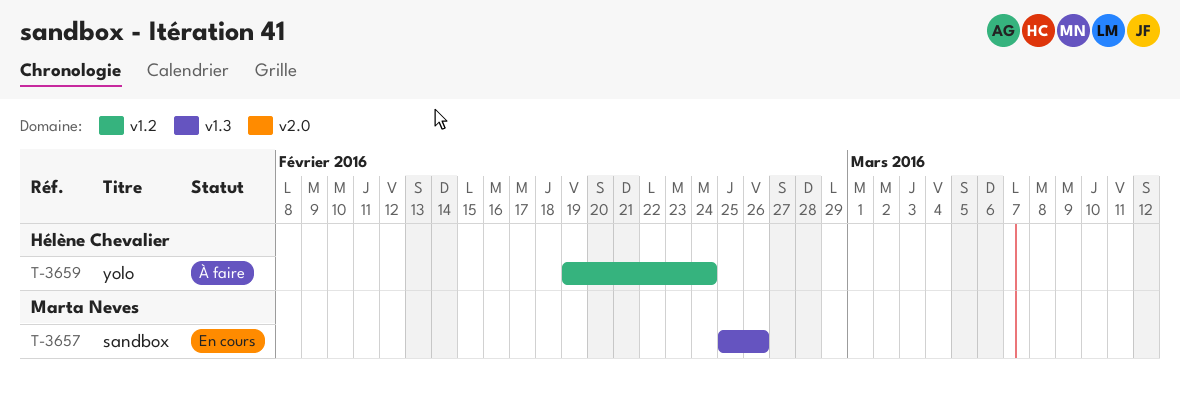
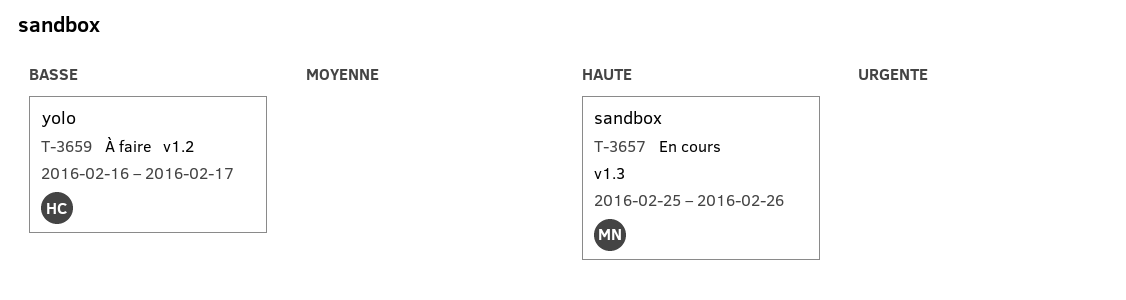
T-3659, start: Feb 19 -> Feb 16
T-3659, due: Feb 24 -> Feb 17

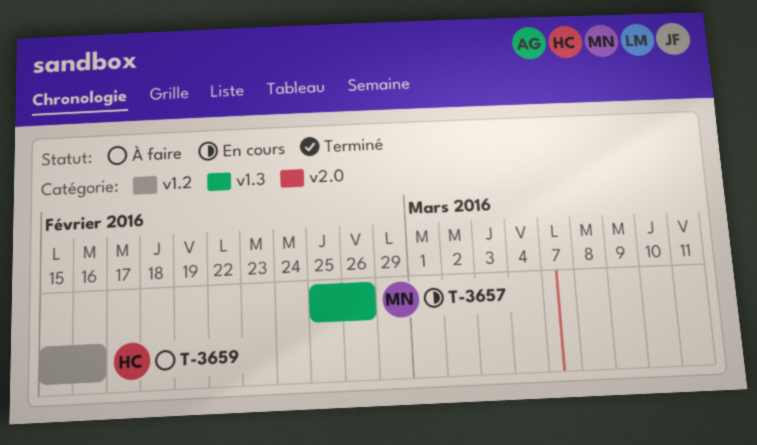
T-3659, start: Feb 16 -> Feb 15
T-3659, due: Feb 17 -> Feb 16

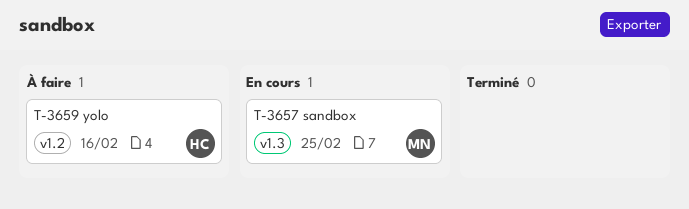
T-3657, due: Feb 26 -> Feb 25

